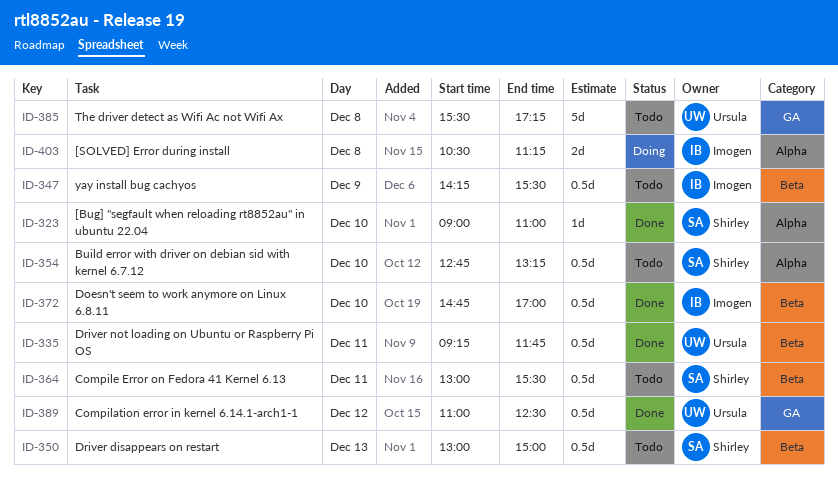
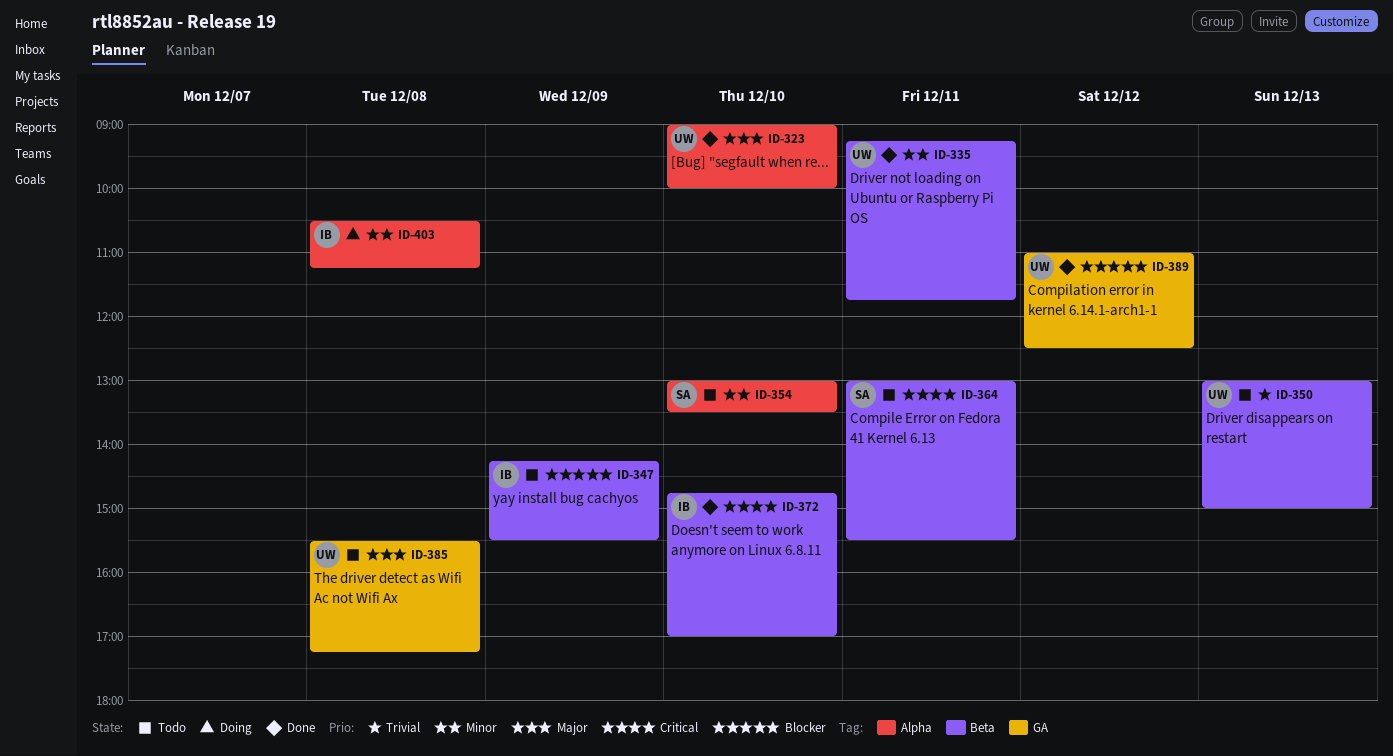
ID-323, owner: Shirley -> Ursula
ID-323, ends: 11:00 -> 10:00
ID-350, owner: Shirley -> Ursula
ID-354, begins: 12:45 -> 13:00
ID-354, ends: 13:15 -> 13:30

